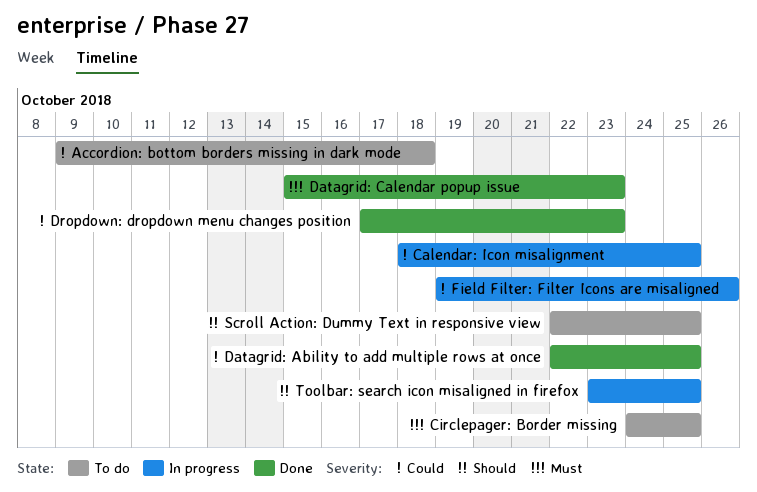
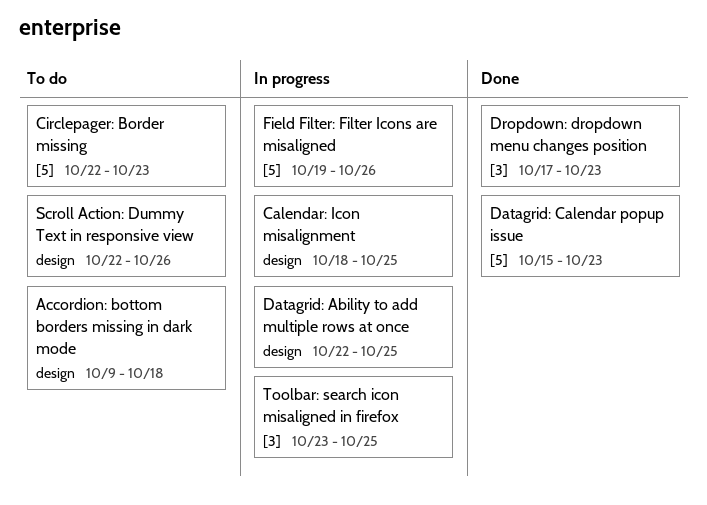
Circlepager: Border missing, start: Oct 24 -> Oct 22
Circlepager: Border missing, due: Oct 25 -> Oct 23
Datagrid: Ability to add multiple rows at once, status: Done -> In progress
Scroll Action: Dummy Text in responsive view, due: Oct 25 -> Oct 26

